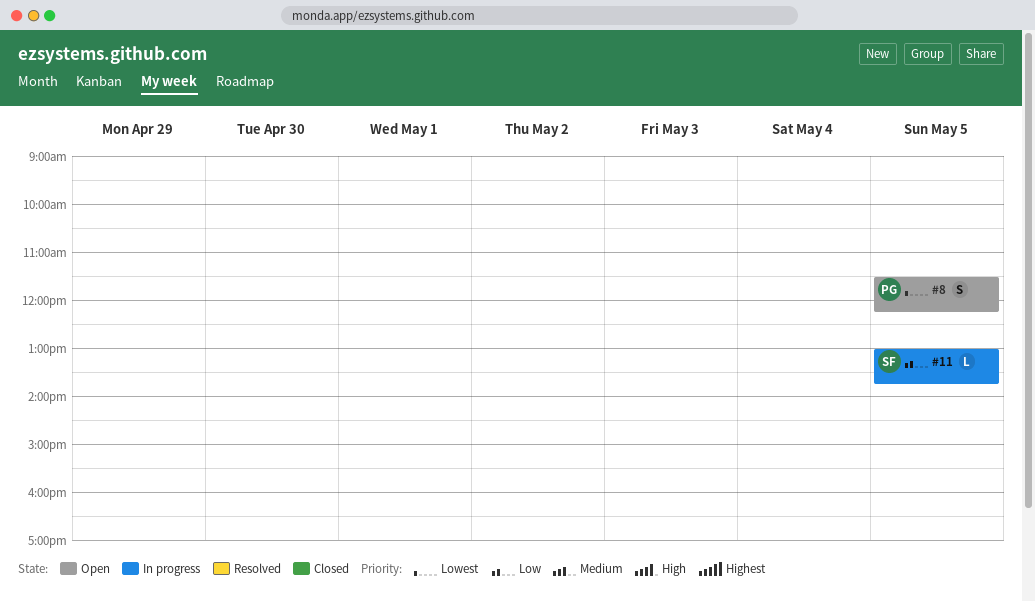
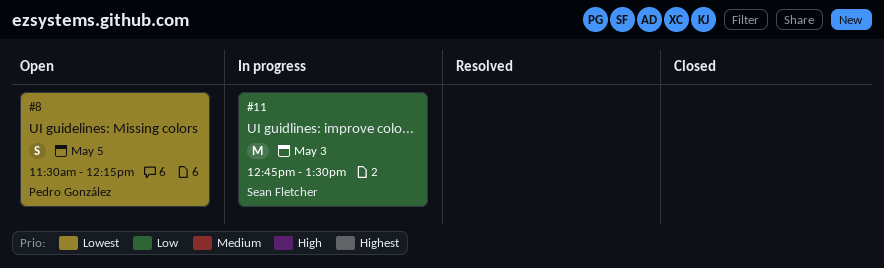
#11, estimate: L -> M
#11, day: May 5 -> May 3
#11, begins: 13:00 -> 12:45
#11, ends: 13:45 -> 13:30

